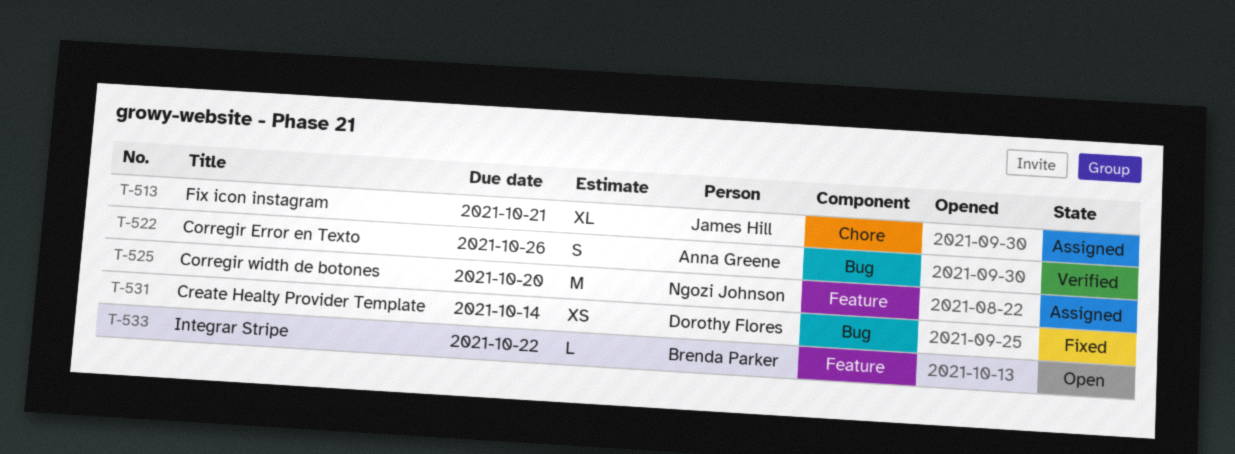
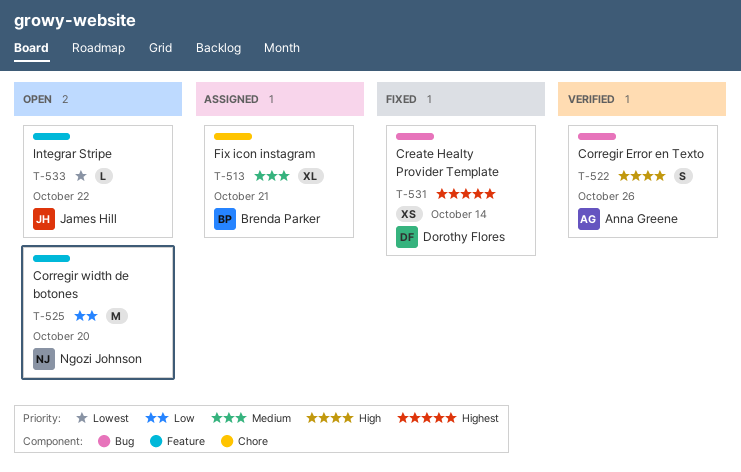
T-513, owner: James Hill -> Brenda Parker
T-525, status: Assigned -> Open
T-533, owner: Brenda Parker -> James Hill

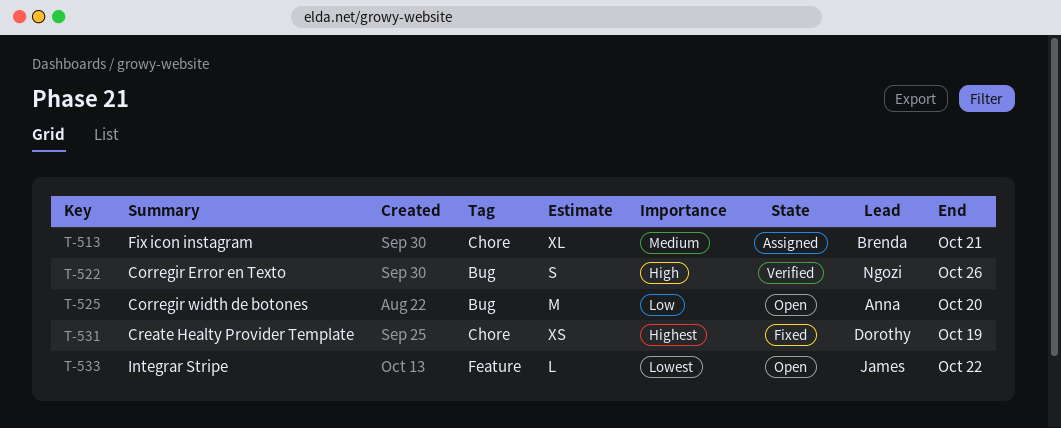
T-522, owner: Anna Greene -> Ngozi Johnson
T-525, owner: Ngozi Johnson -> Anna Greene
T-525, label: Feature -> Bug
T-531, label: Bug -> Chore
T-531, due: Oct 14 -> Oct 19

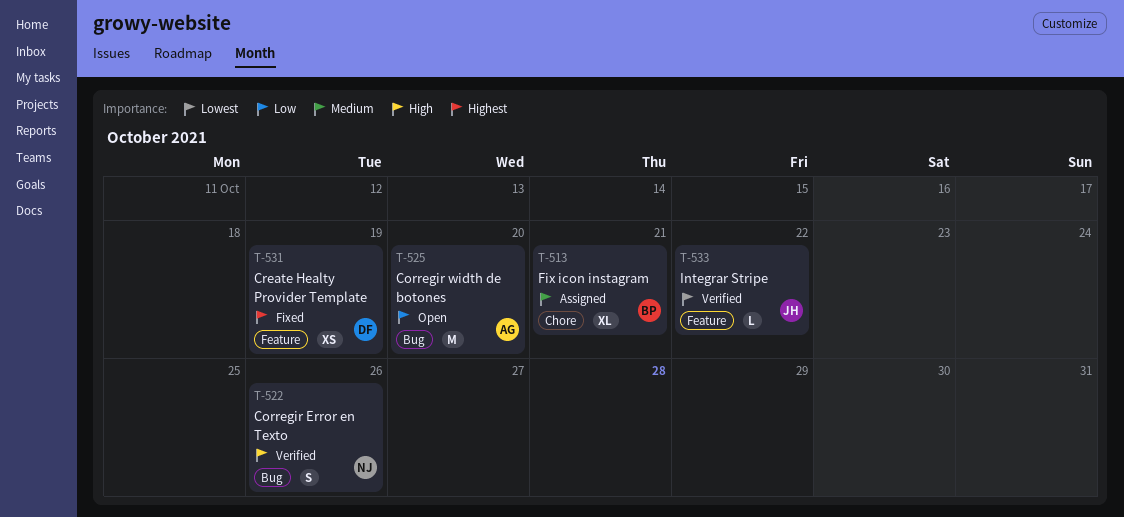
T-531, label: Chore -> Feature
T-533, status: Open -> Verified

